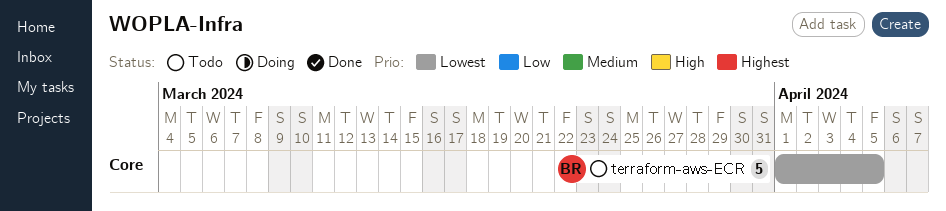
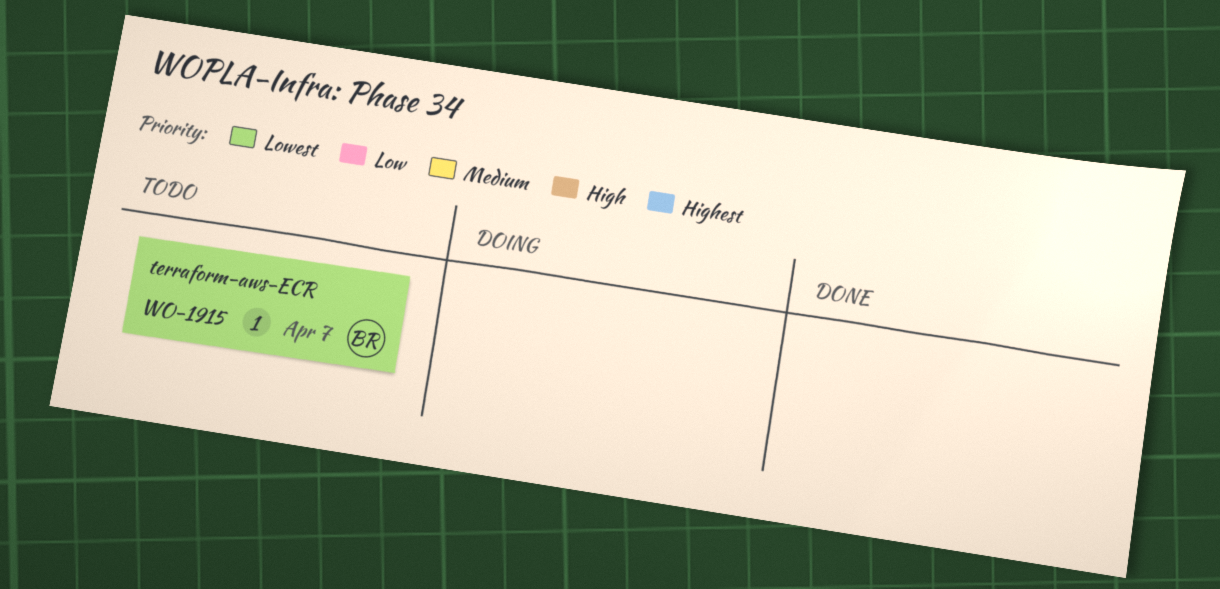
terraform-aws-ECR, estimate: 5 -> 1
terraform-aws-ECR, due: Apr 5 -> Apr 7

